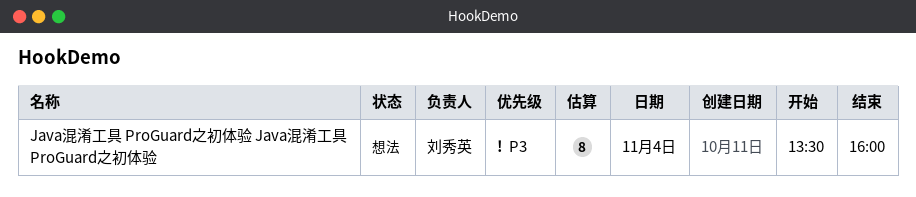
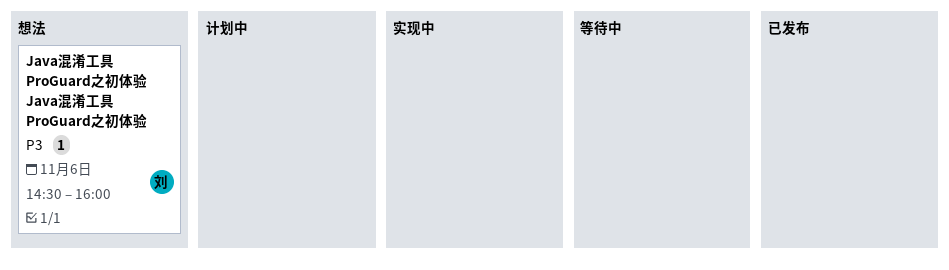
Java混淆工具 ProGuard之初体验 Java混淆工具 ProGuard之初体验, estimate: 8 -> 1
Java混淆工具 ProGuard之初体验 Java混淆工具 ProGuard之初体验, day: Nov 4 -> Nov 6
Java混淆工具 ProGuard之初体验 Java混淆工具 ProGuard之初体验, begins: 13:30 -> 14:30

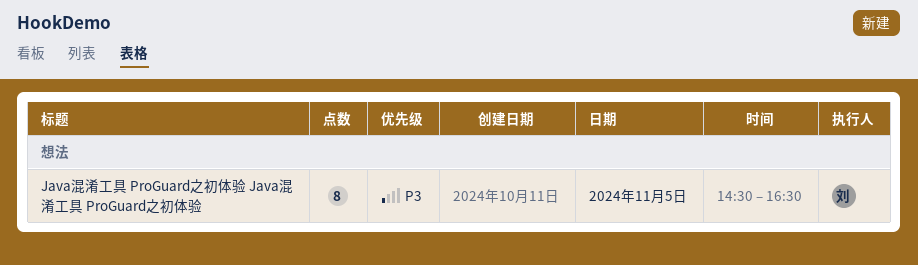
Java混淆工具 ProGuard之初体验 Java混淆工具 ProGuard之初体验, estimate: 1 -> 8
Java混淆工具 ProGuard之初体验 Java混淆工具 ProGuard之初体验, day: Nov 6 -> Nov 5
Java混淆工具 ProGuard之初体验 Java混淆工具 ProGuard之初体验, ends: 16:00 -> 16:30

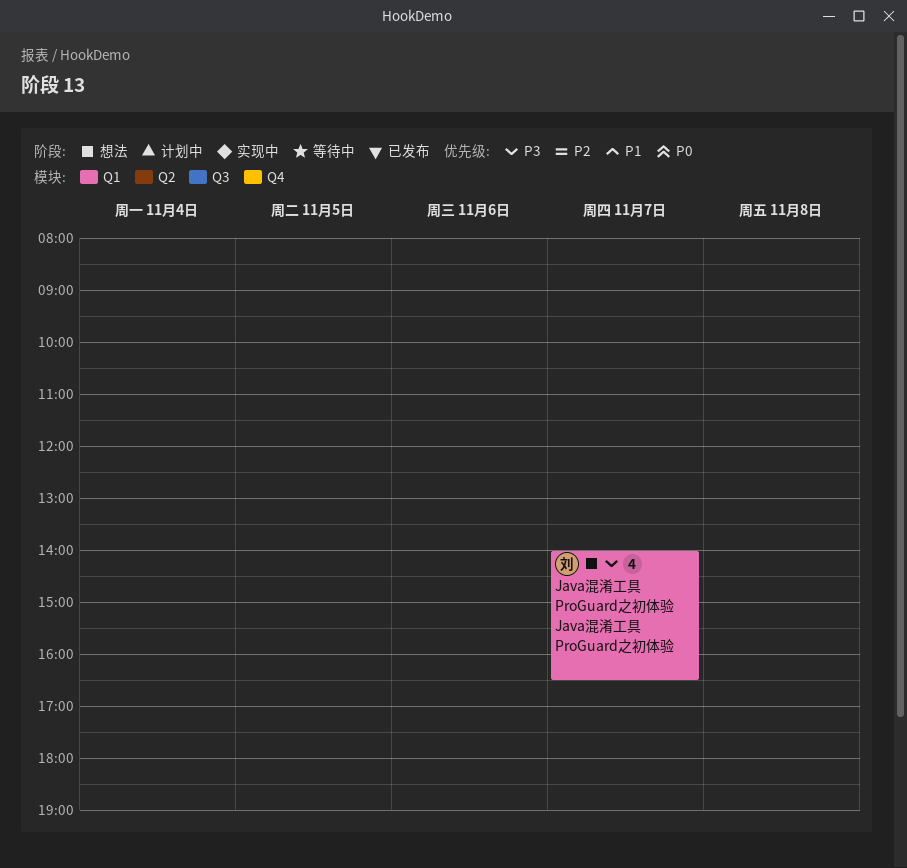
Java混淆工具 ProGuard之初体验 Java混淆工具 ProGuard之初体验, estimate: 8 -> 4
Java混淆工具 ProGuard之初体验 Java混淆工具 ProGuard之初体验, day: Nov 5 -> Nov 7
Java混淆工具 ProGuard之初体验 Java混淆工具 ProGuard之初体验, begins: 14:30 -> 14:00

